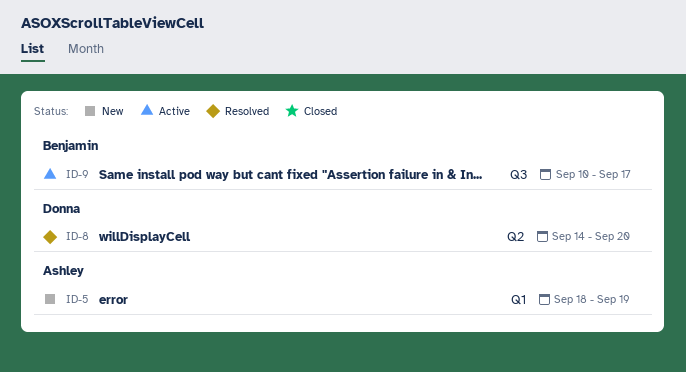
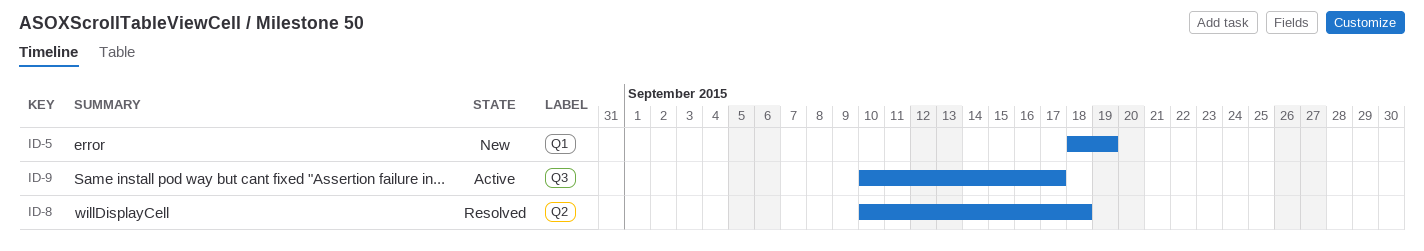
ID-8, start: Sep 14 -> Sep 10
ID-8, due: Sep 20 -> Sep 18

